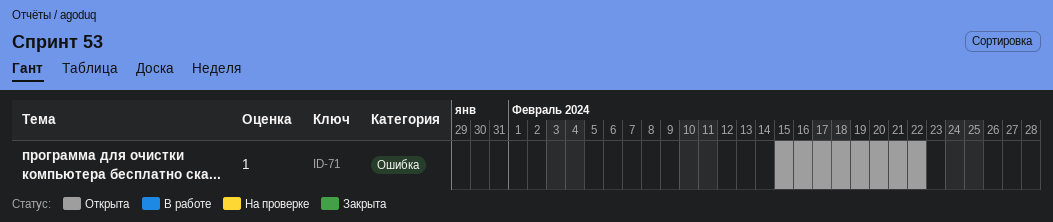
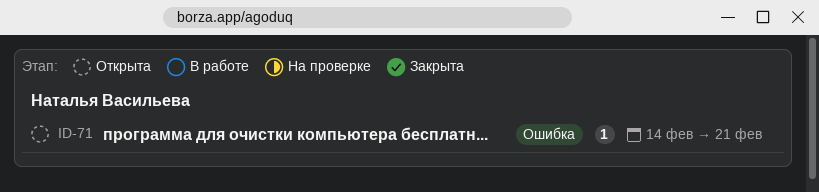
ID-71, start: Feb 15 -> Feb 14
ID-71, due: Feb 22 -> Feb 21

